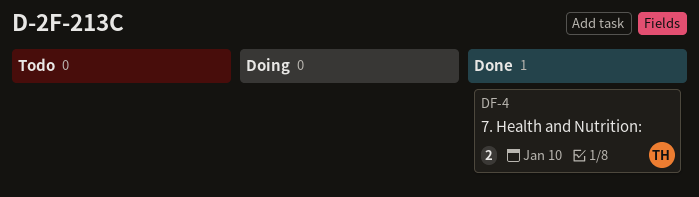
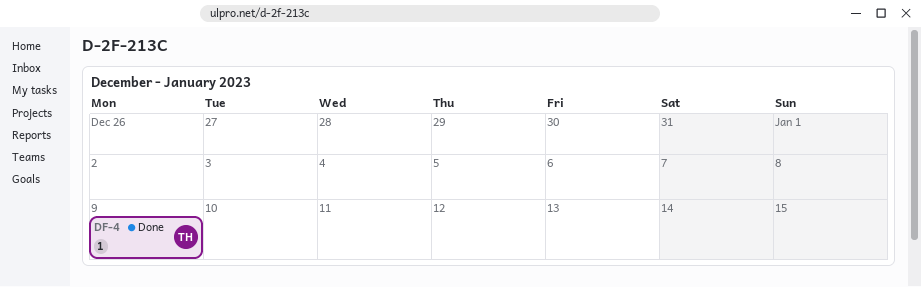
DF-4, estimate: 2 -> 1
DF-4, due: Jan 10 -> Jan 9

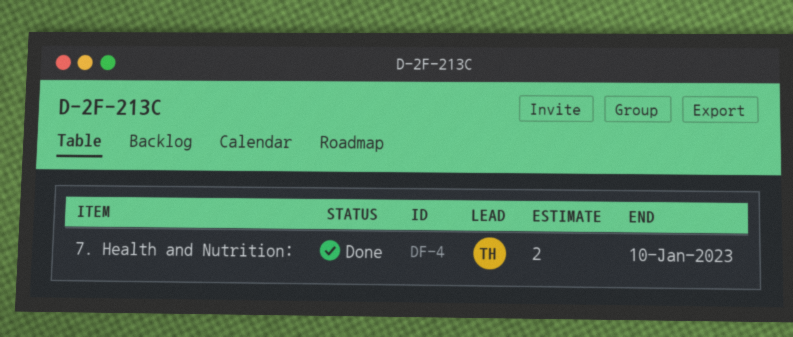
DF-4, estimate: 1 -> 2
DF-4, due: Jan 9 -> Jan 10

